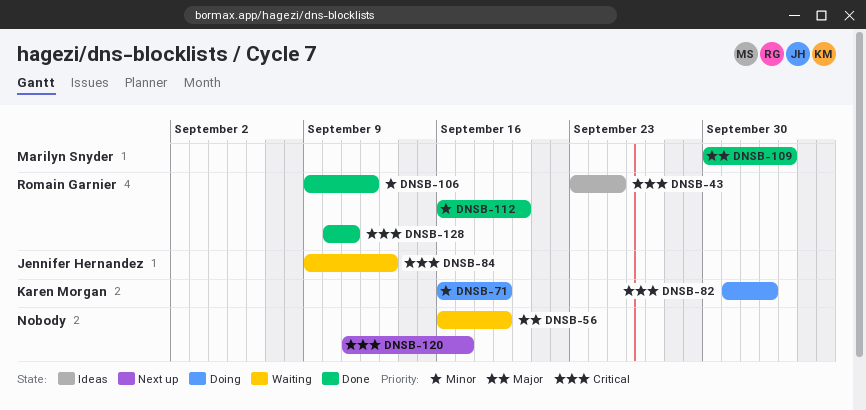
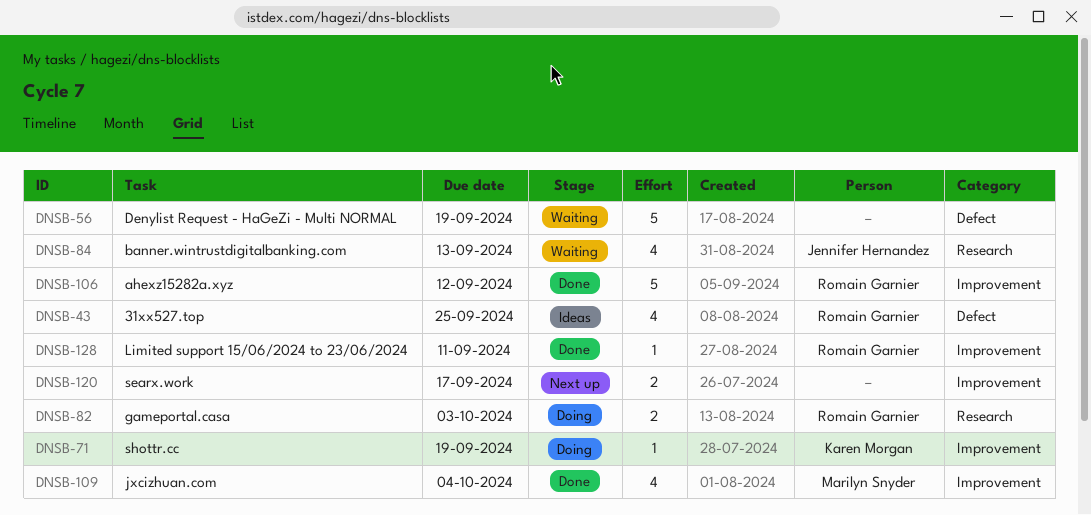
DNSB-82, owner: Karen Morgan -> Romain Garnier
DNSB-112: present -> none

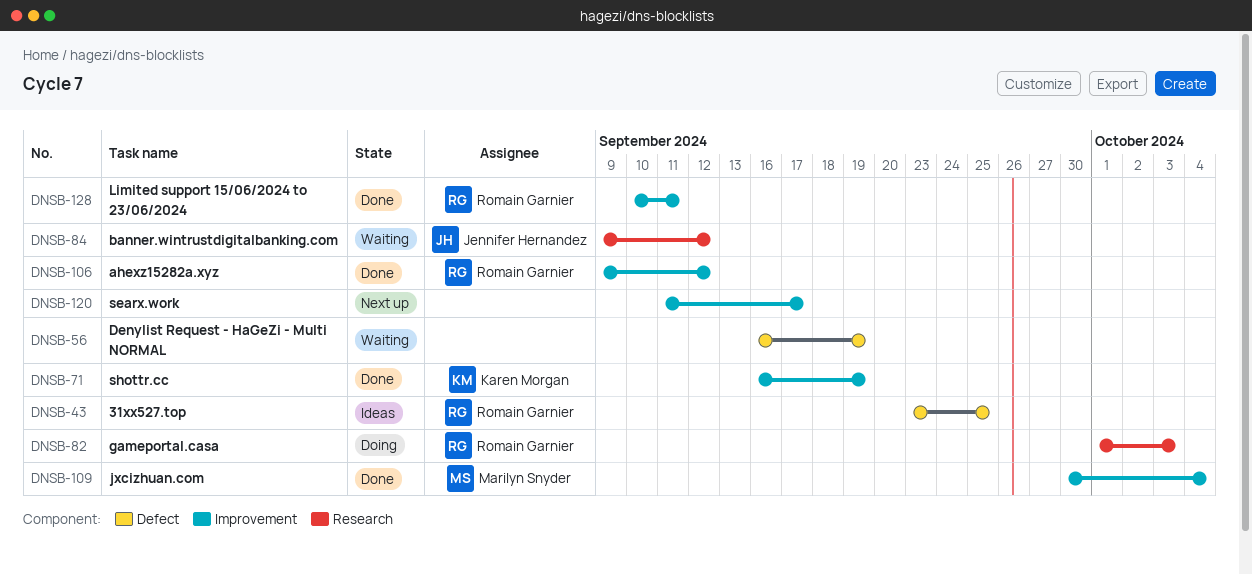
DNSB-71, status: Doing -> Done
DNSB-84, due: Sep 13 -> Sep 12

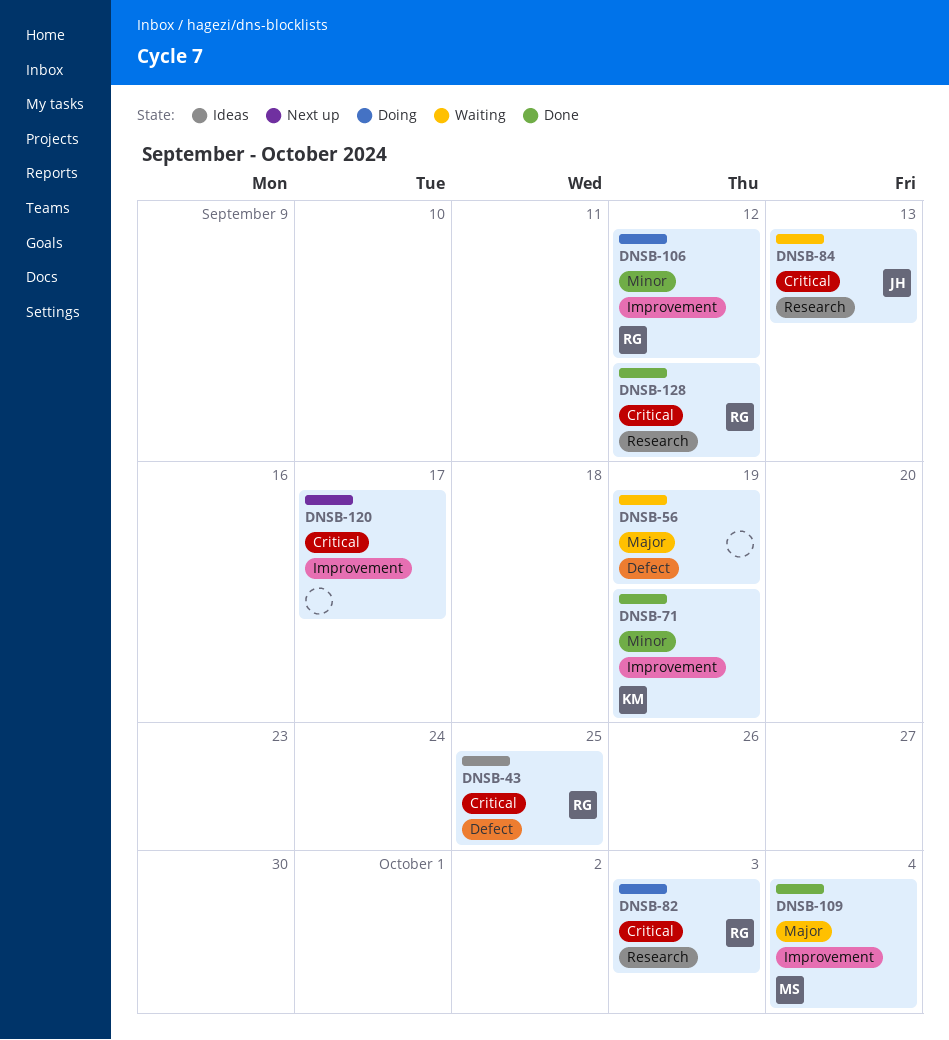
DNSB-84, due: Sep 12 -> Sep 13
DNSB-106, status: Done -> Doing
DNSB-128, label: Improvement -> Research
DNSB-128, due: Sep 11 -> Sep 12

